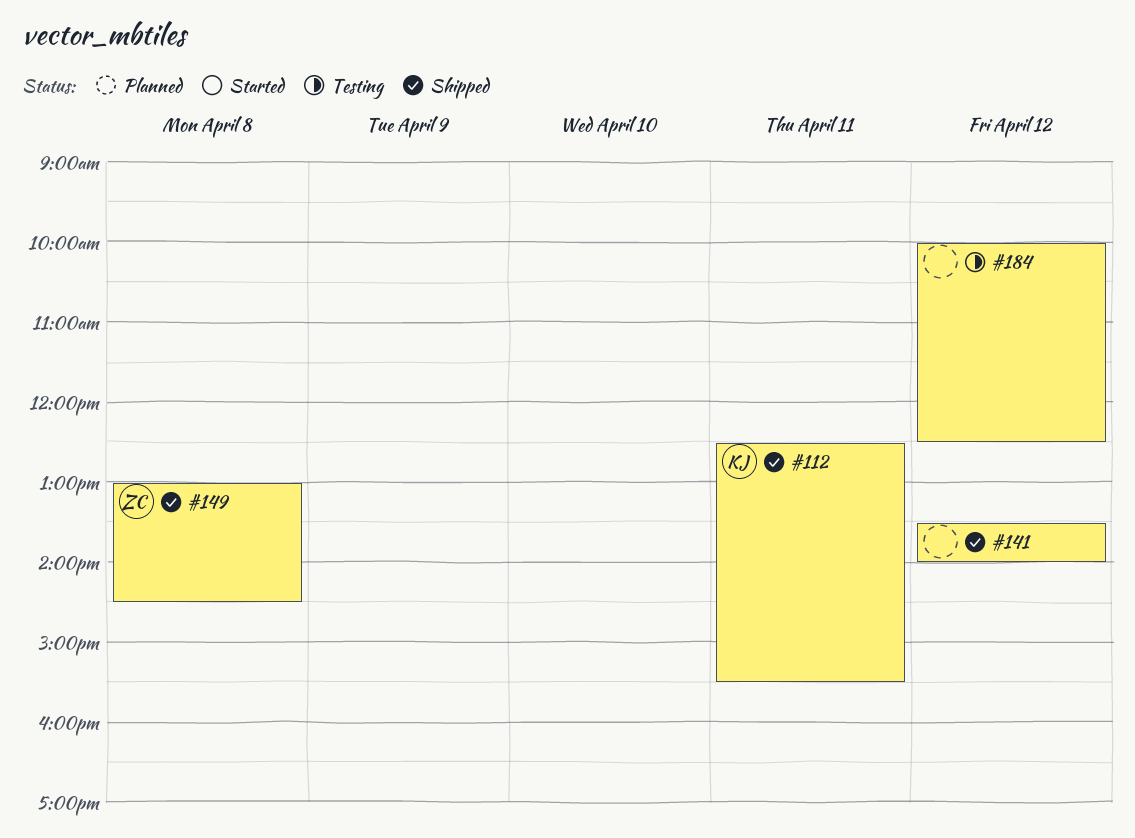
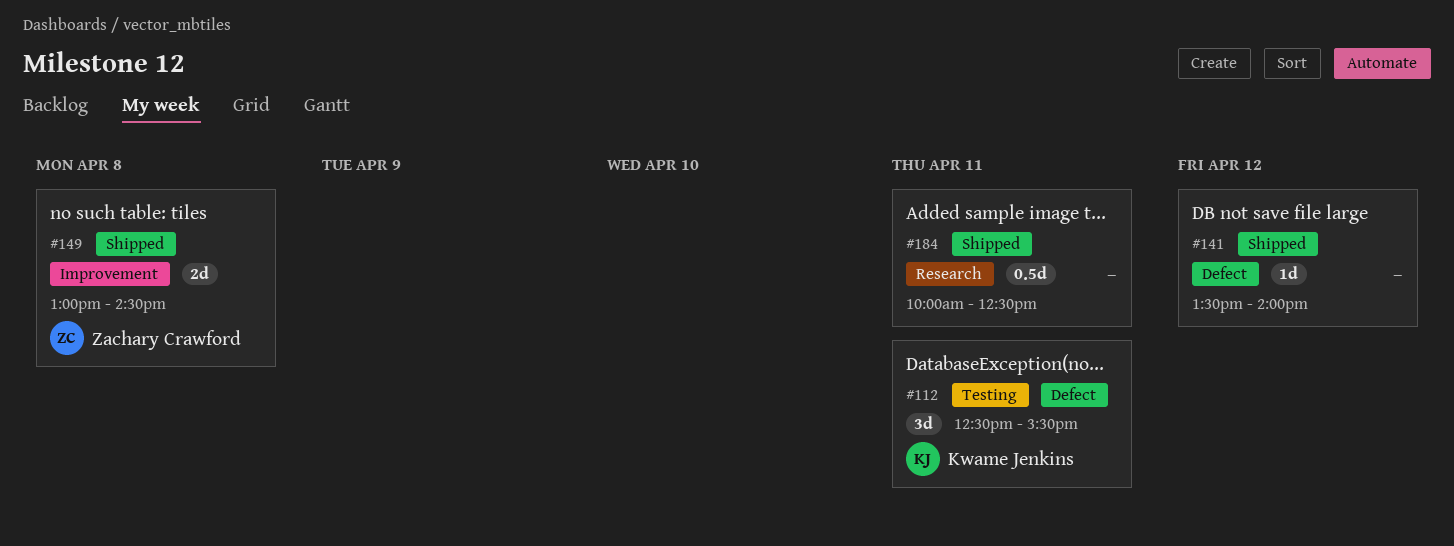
#112, status: Shipped -> Testing
#184, status: Testing -> Shipped
#184, day: Apr 12 -> Apr 11

